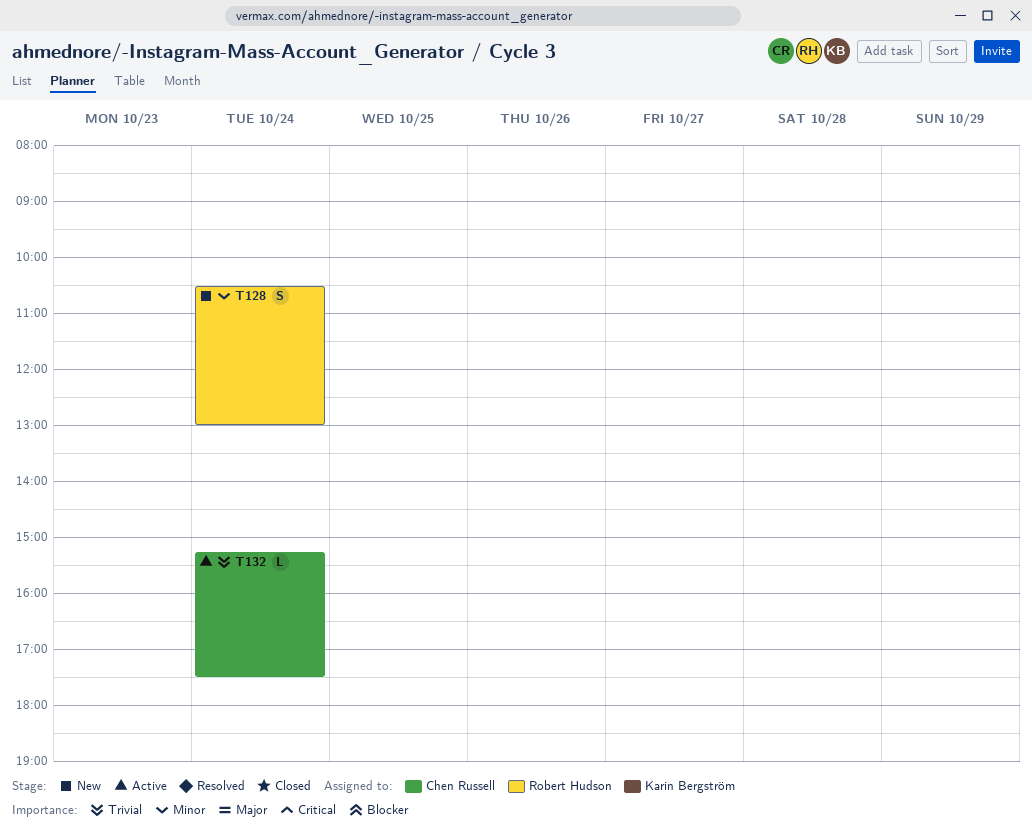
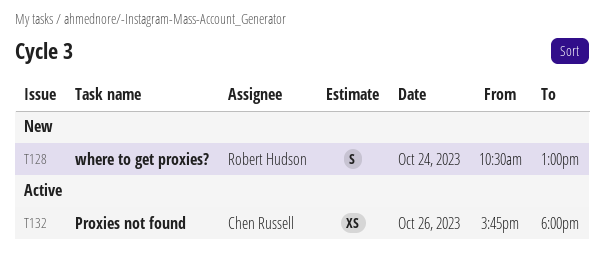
T132, estimate: L -> XS
T132, day: Oct 24 -> Oct 26
T132, begins: 15:15 -> 15:45
T132, ends: 17:30 -> 18:00

